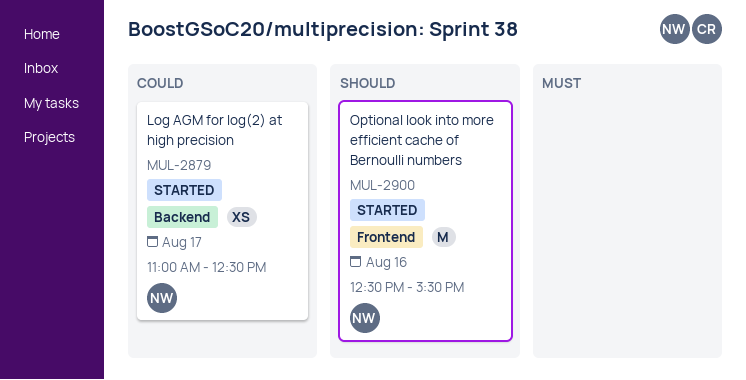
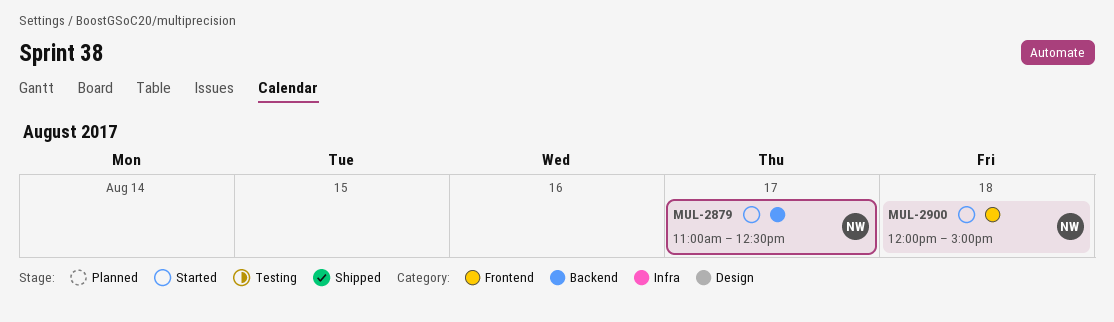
MUL-2900, day: Aug 16 -> Aug 18
MUL-2900, begins: 12:30 -> 12:00
MUL-2900, ends: 15:30 -> 15:00

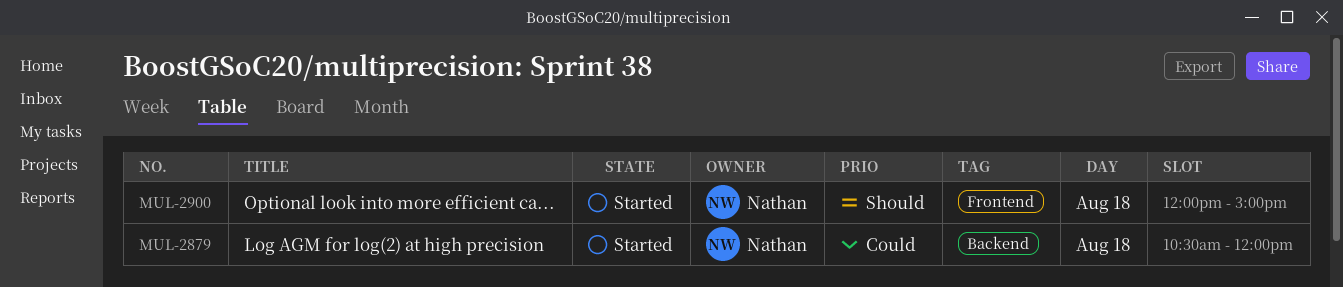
MUL-2879, day: Aug 17 -> Aug 18
MUL-2879, begins: 11:00 -> 10:30
MUL-2879, ends: 12:30 -> 12:00

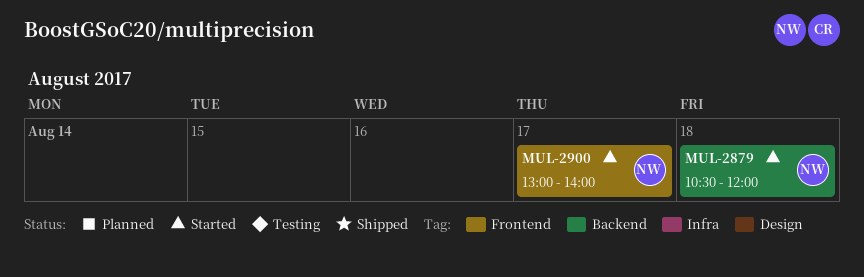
MUL-2900, day: Aug 18 -> Aug 17
MUL-2900, begins: 12:00 -> 13:00
MUL-2900, ends: 15:00 -> 14:00

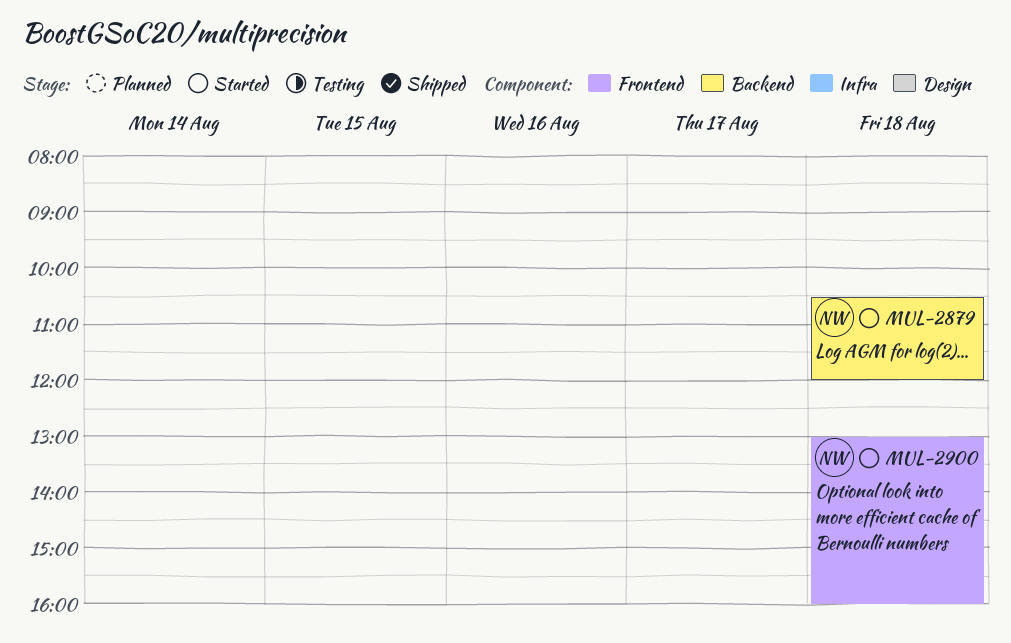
MUL-2900, day: Aug 17 -> Aug 18
MUL-2900, ends: 14:00 -> 16:00

